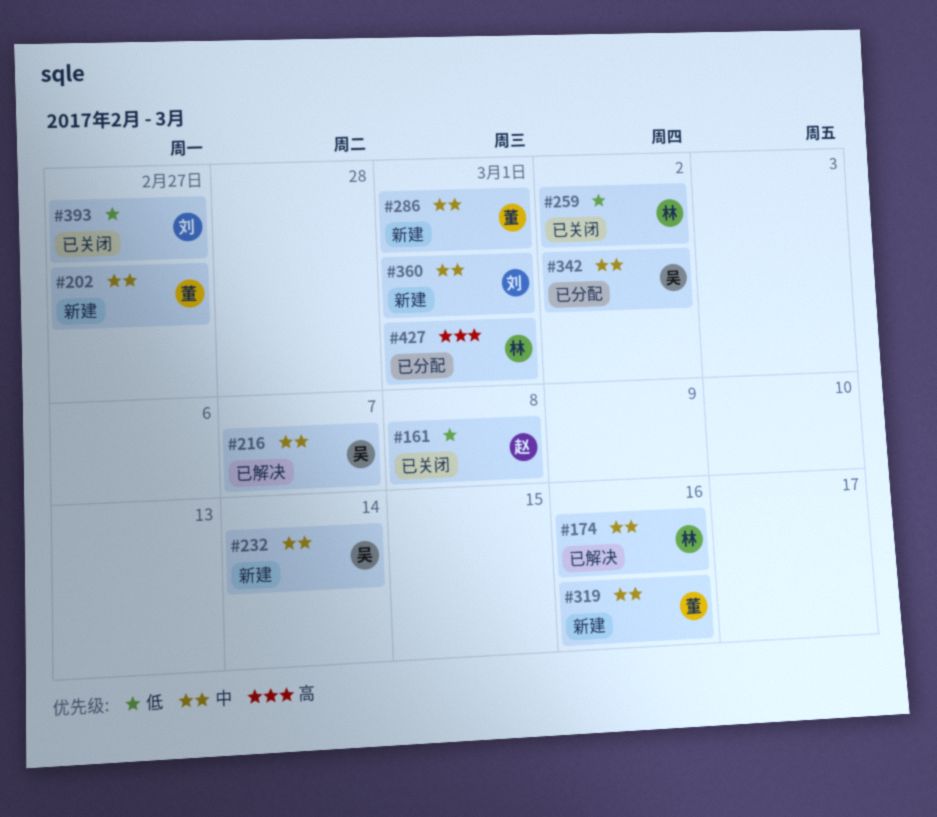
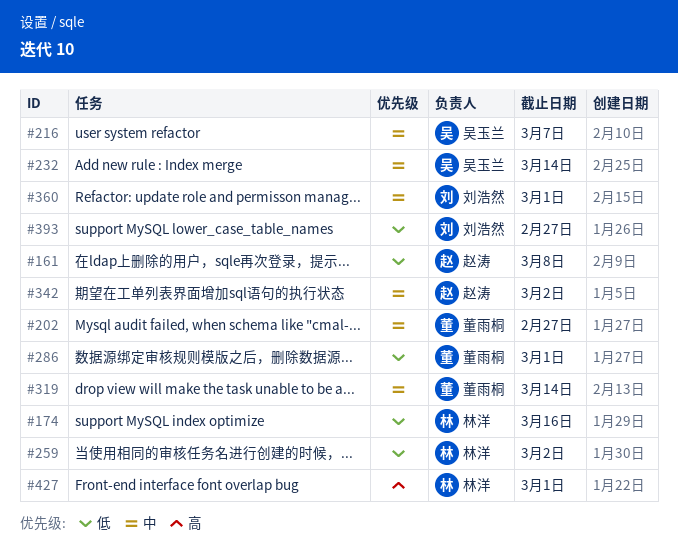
#174, priority: 中 -> 低
#286, priority: 中 -> 低
#319, due: Mar 16 -> Mar 14
#342, owner: 吴玉兰 -> 赵涛

